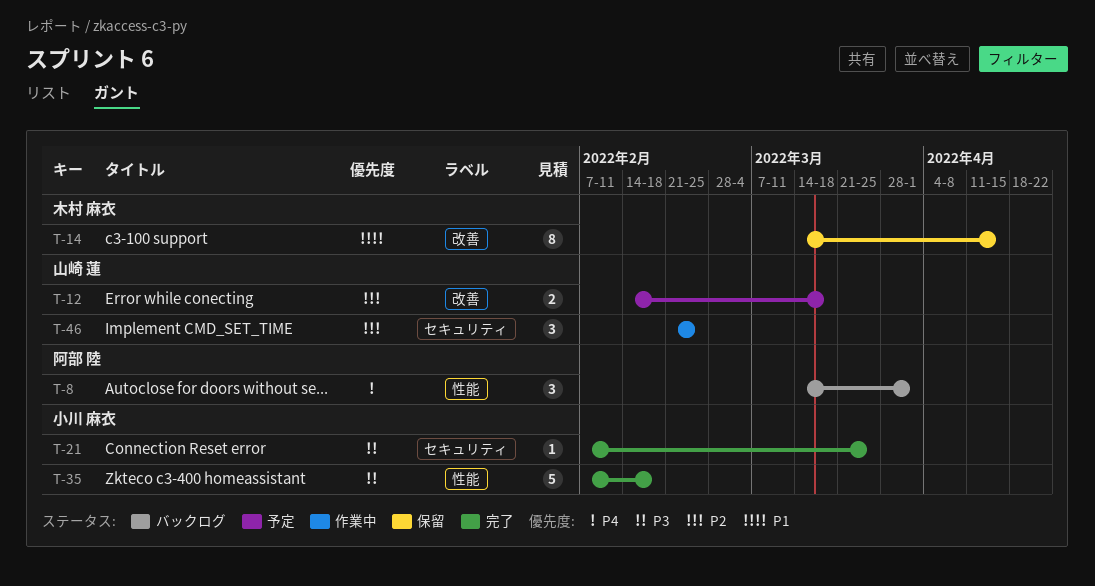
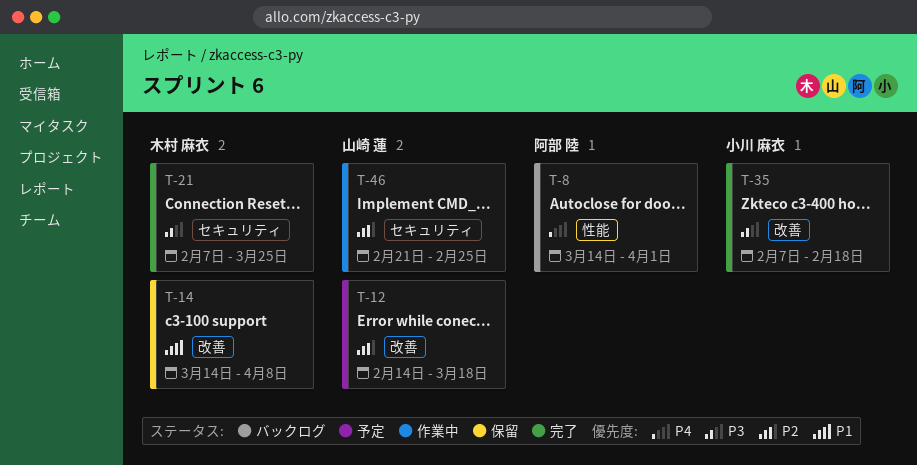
T-14, due: Apr 15 -> Apr 8
T-21, owner: 小川 麻衣 -> 木村 麻衣
T-35, label: 性能 -> 改善

